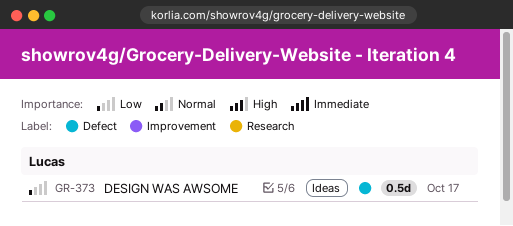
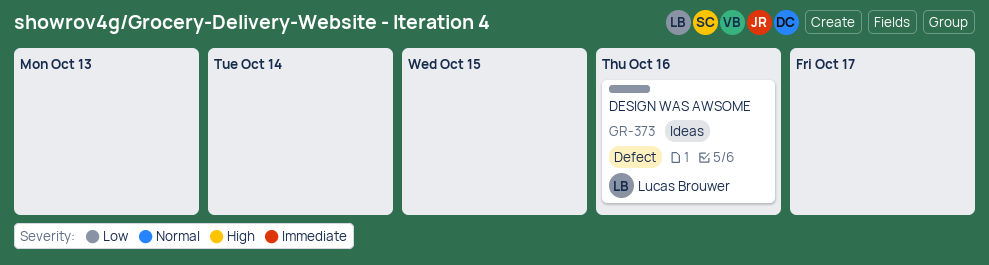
GR-373, due: Oct 17 -> Oct 16

